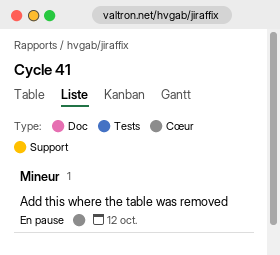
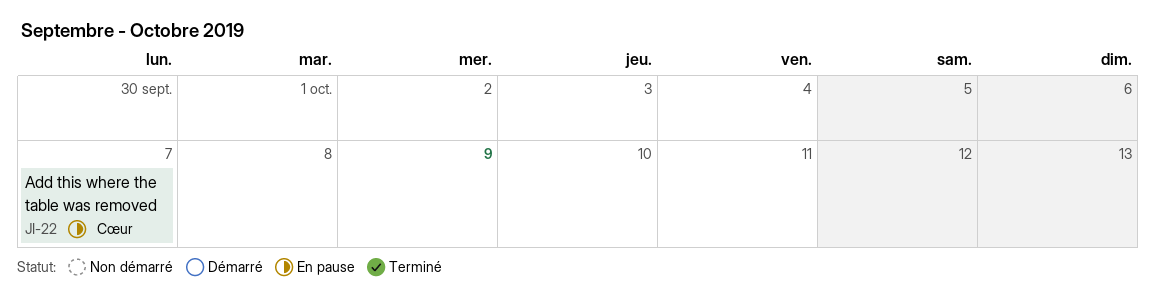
Add this where the table was removed, due: Oct 12 -> Oct 7

